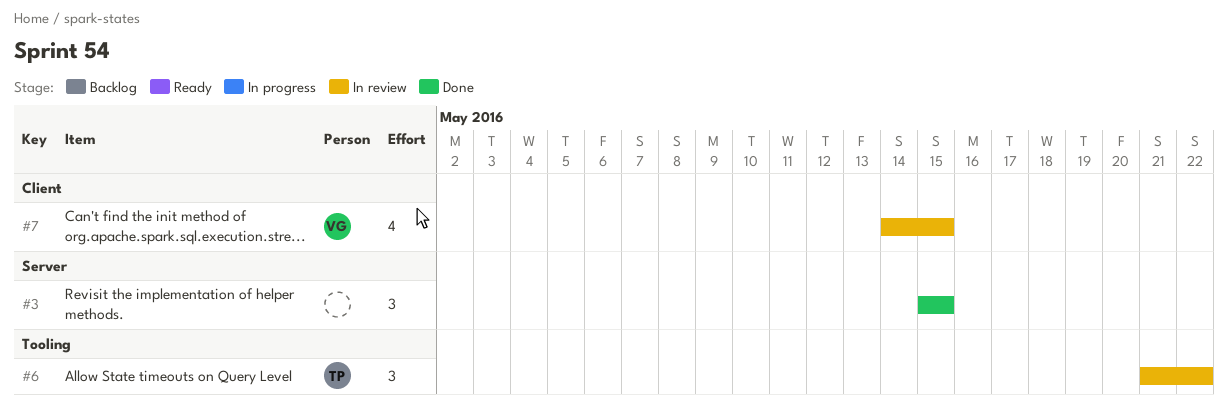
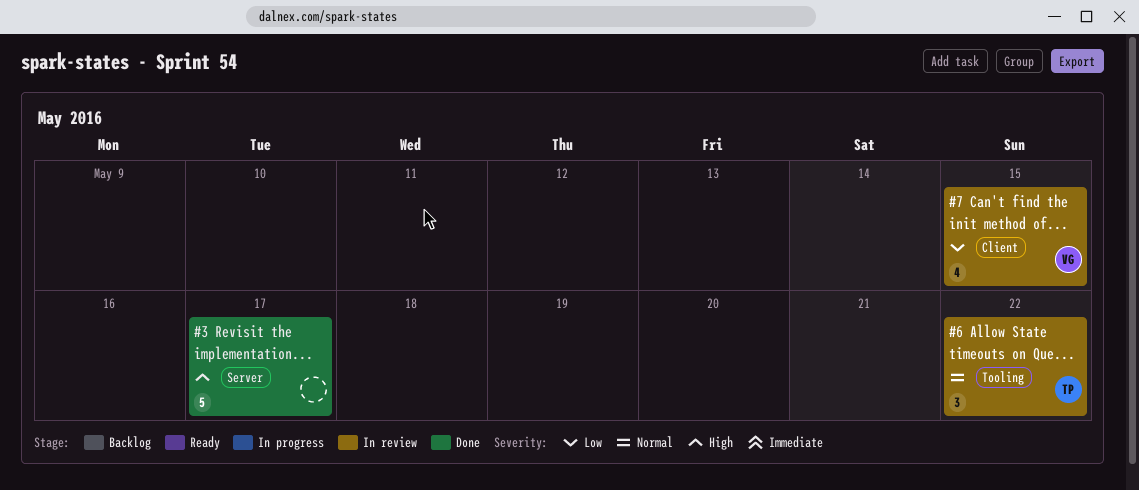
#3, estimate: 3 -> 5
#3, due: May 15 -> May 17

